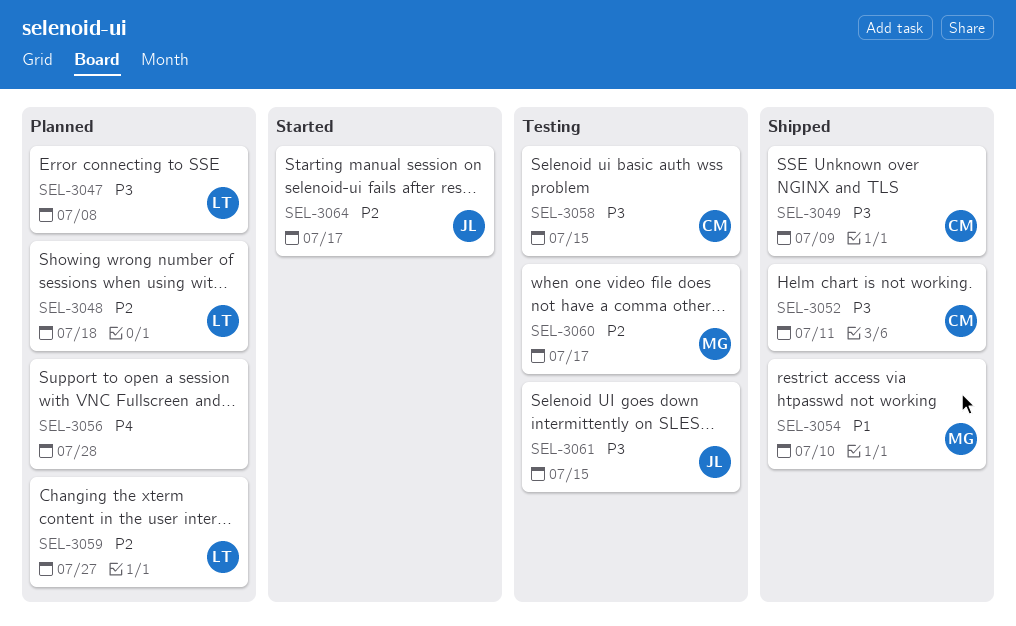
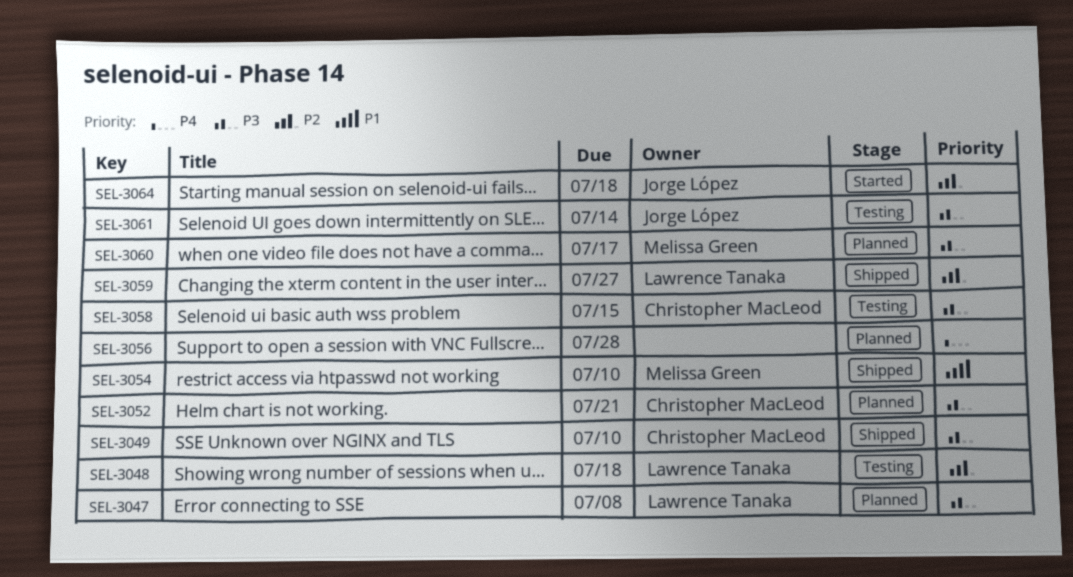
SEL-3048, status: Planned -> Testing
SEL-3049, due: Jul 9 -> Jul 10
SEL-3052, status: Shipped -> Planned
SEL-3052, due: Jul 11 -> Jul 21
SEL-3059, status: Planned -> Shipped
SEL-3060, status: Testing -> Planned
SEL-3060, priority: P2 -> P3
SEL-3061, due: Jul 15 -> Jul 14
SEL-3064, due: Jul 17 -> Jul 18

